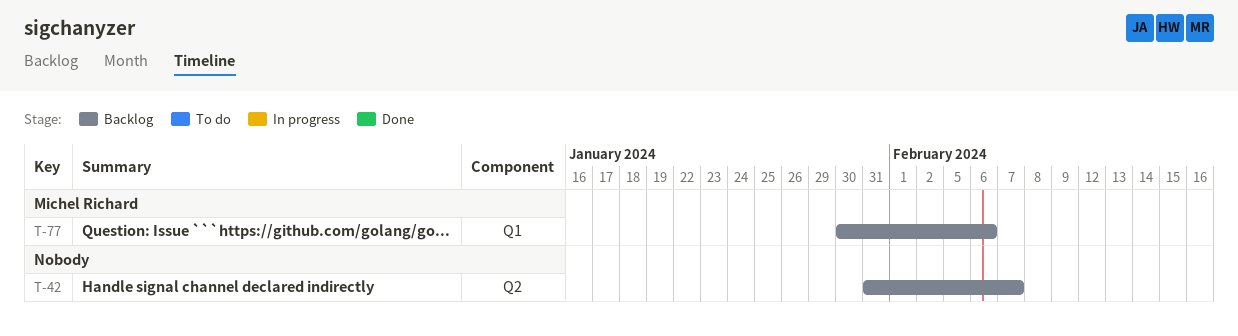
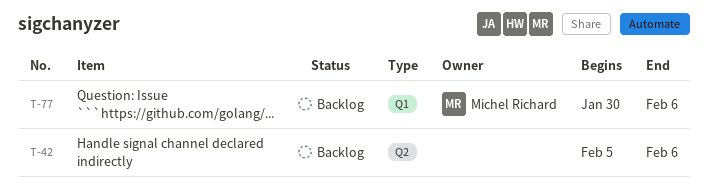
T-42, start: Jan 31 -> Feb 5
T-42, due: Feb 7 -> Feb 6

